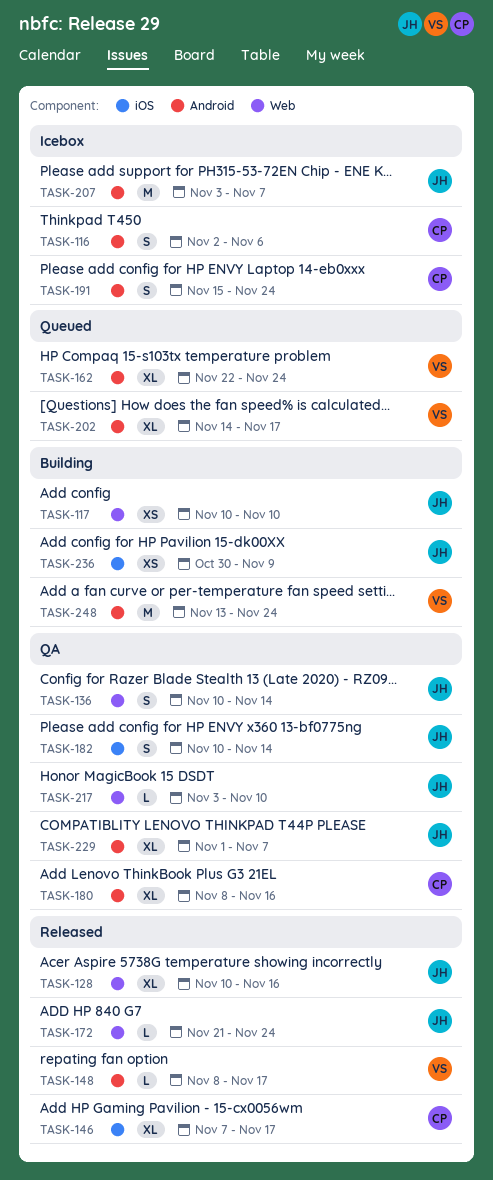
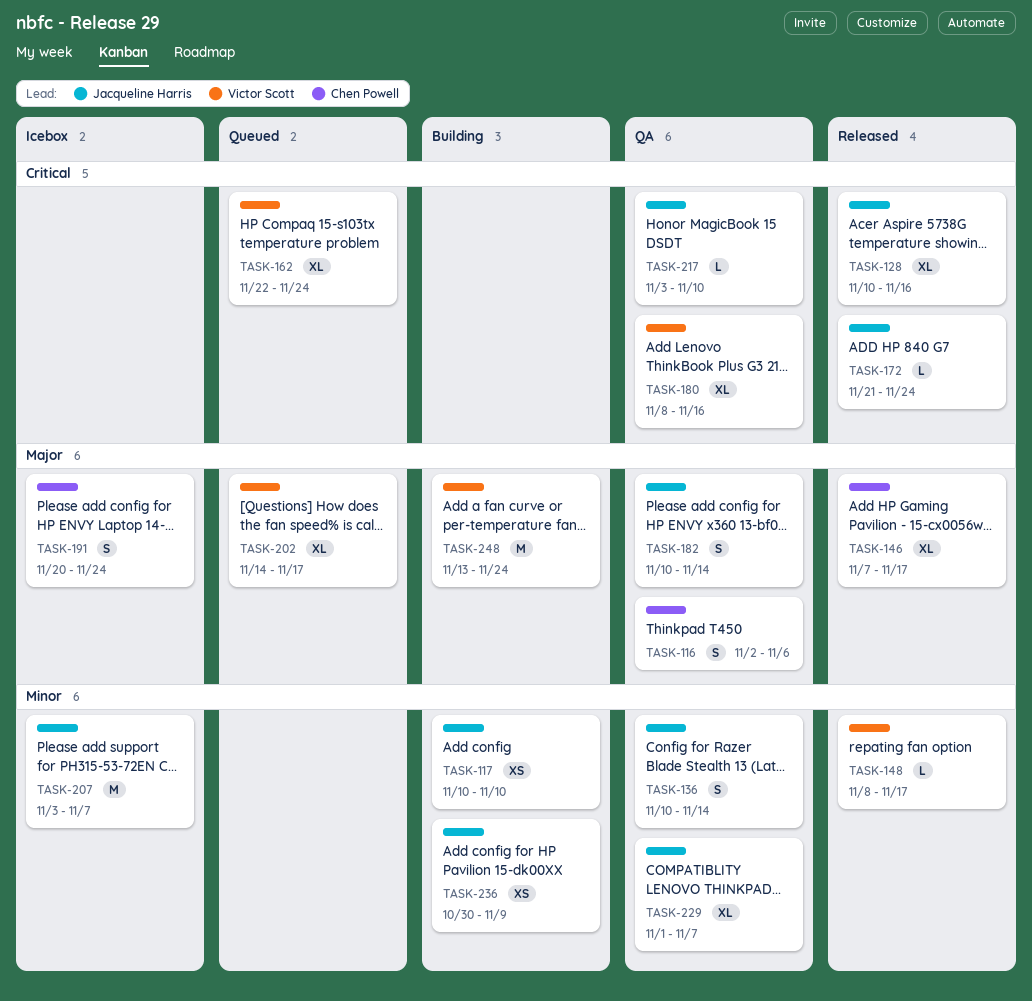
TASK-116, status: Icebox -> QA
TASK-180, owner: Chen Powell -> Victor Scott
TASK-191, start: Nov 15 -> Nov 20

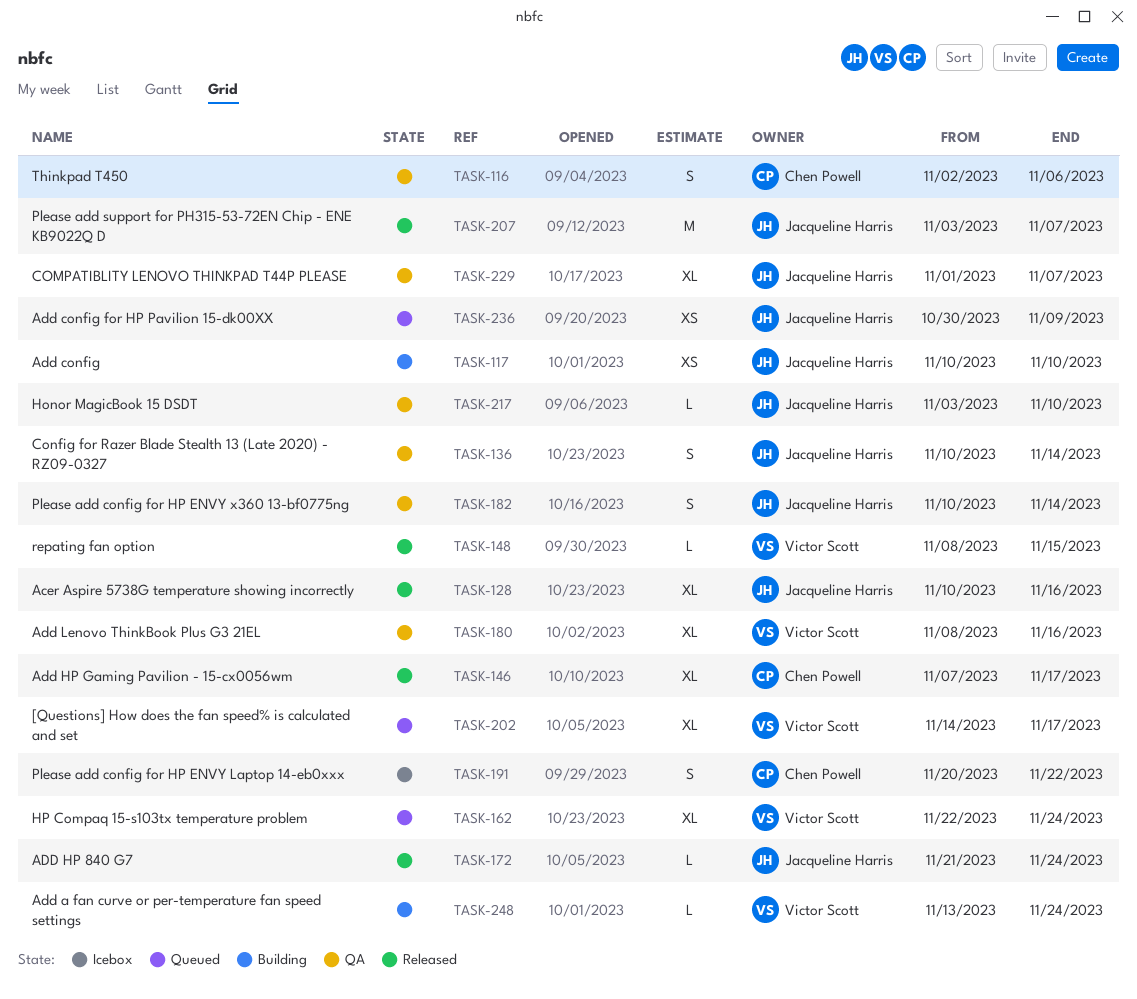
TASK-148, due: Nov 17 -> Nov 15
TASK-191, due: Nov 24 -> Nov 22
TASK-207, status: Icebox -> Released
TASK-236, status: Building -> Queued
TASK-248, estimate: M -> L

